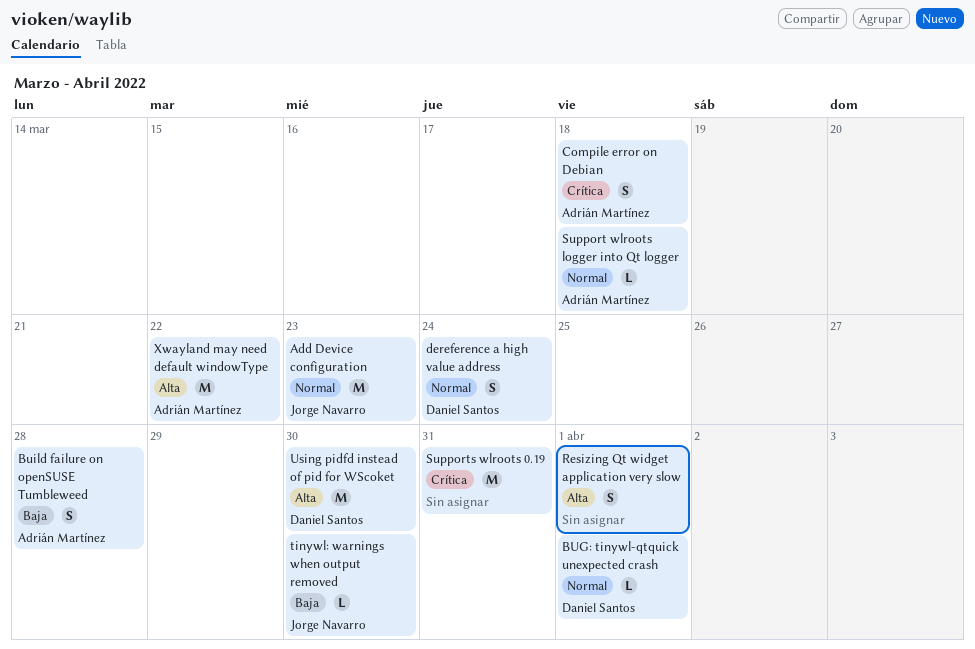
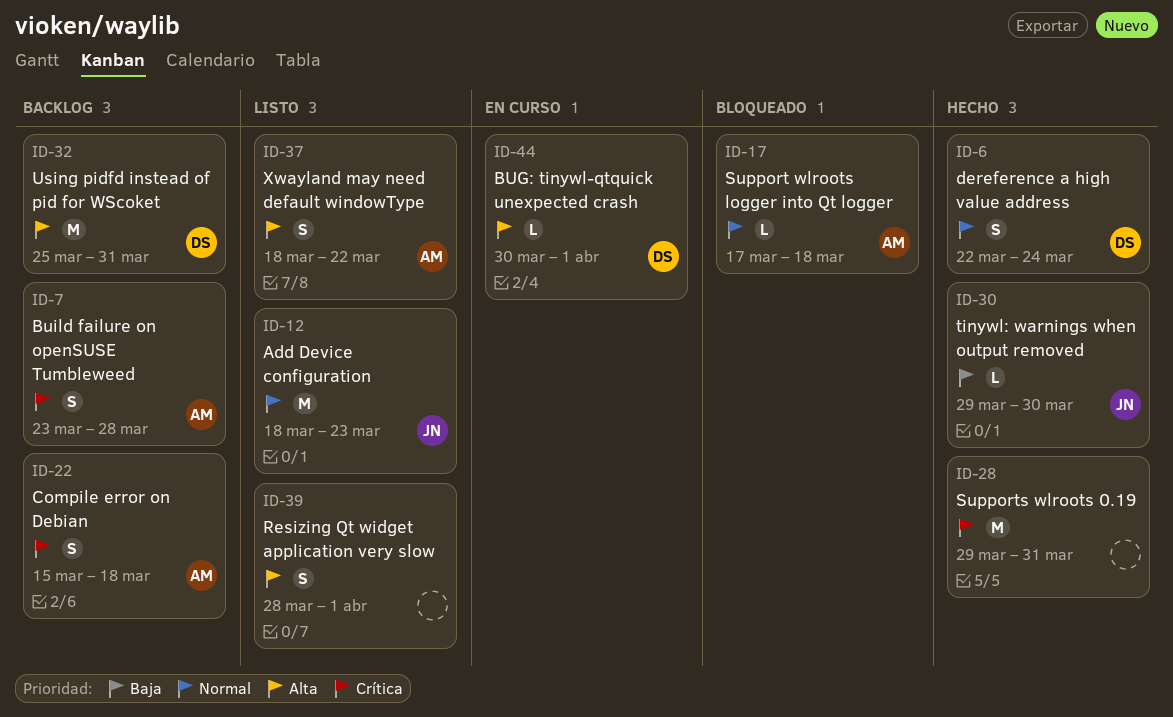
BUG: tinywl-qtquick unexpected crash, priority: Normal -> Alta
Build failure on openSUSE Tumbleweed, priority: Baja -> Crítica
Using pidfd instead of pid for WScoket, due: Mar 30 -> Mar 31
Xwayland may need default windowType, estimate: M -> S

